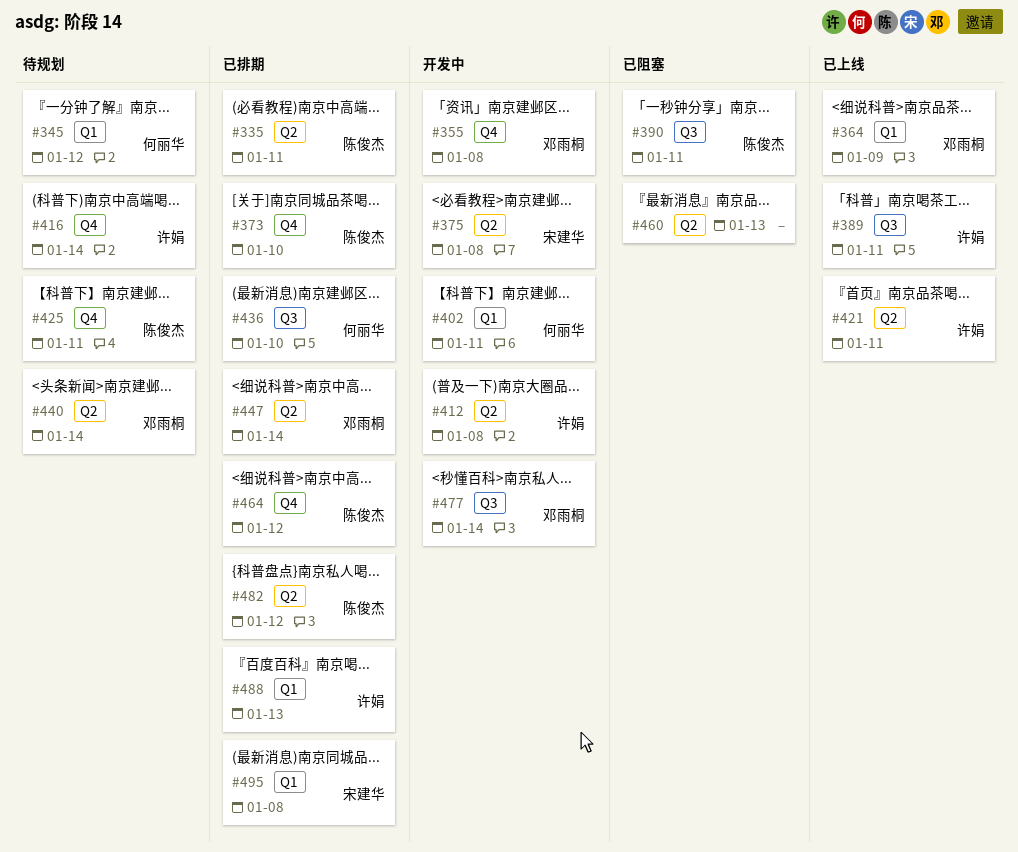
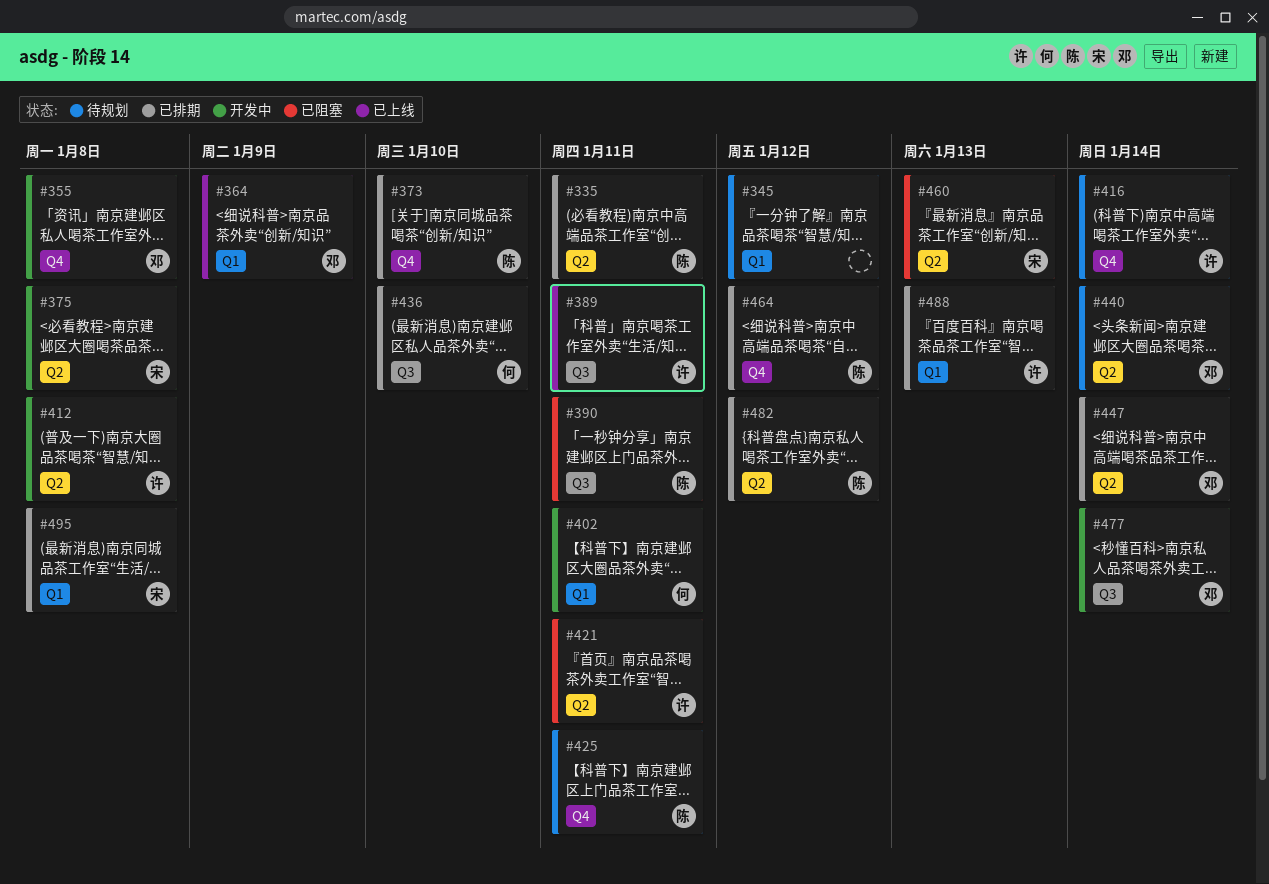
#345, owner: 何丽华 -> none
#421, status: 已上线 -> 已阻塞
#460, owner: none -> 宋建华

